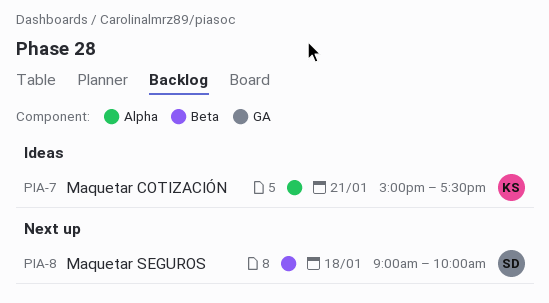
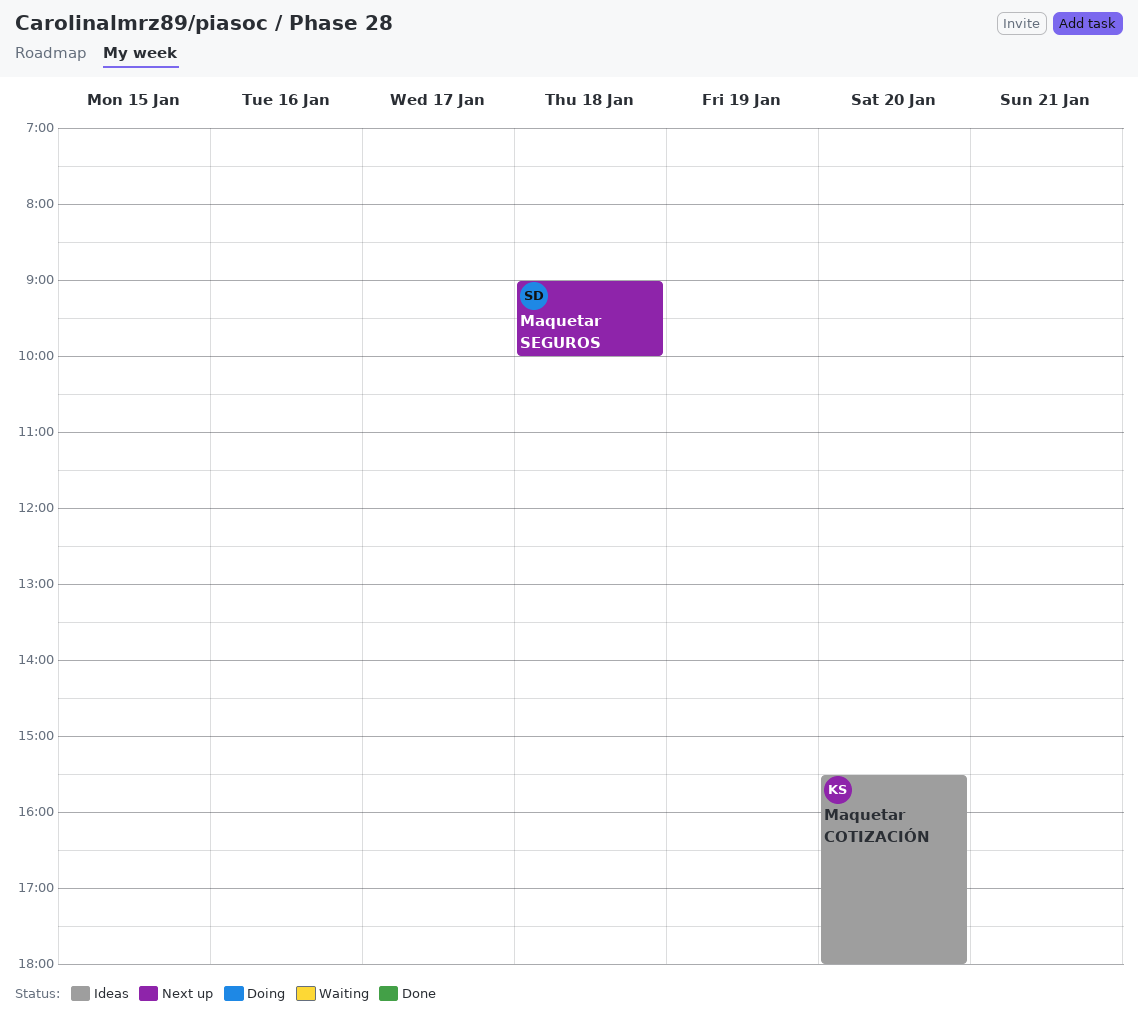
Maquetar COTIZACIÓN, day: Jan 21 -> Jan 20
Maquetar COTIZACIÓN, begins: 15:00 -> 15:30
Maquetar COTIZACIÓN, ends: 17:30 -> 18:00

